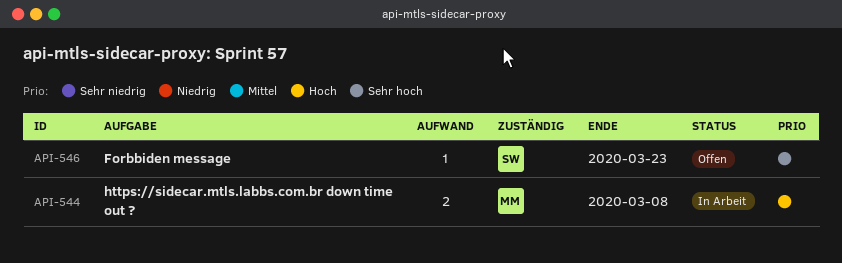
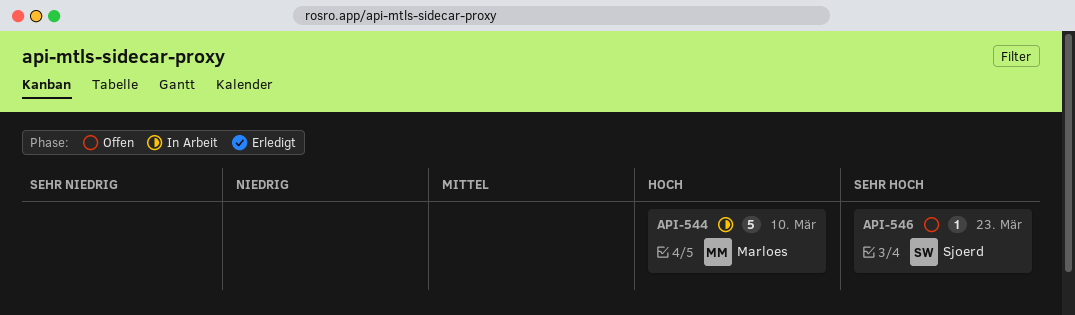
API-544, estimate: 2 -> 5
API-544, due: Mar 8 -> Mar 10

